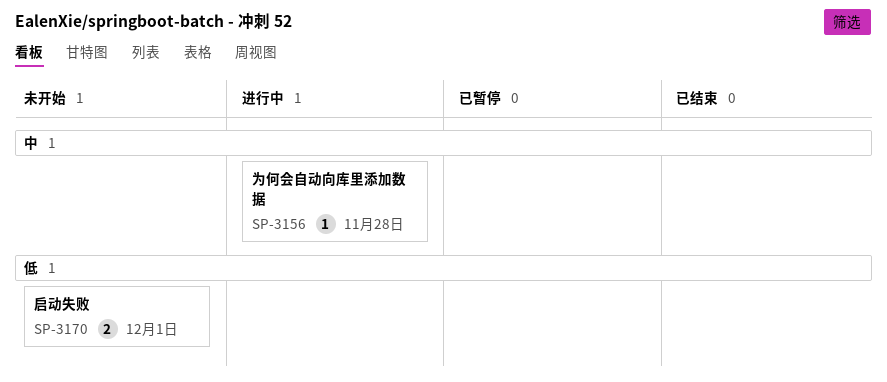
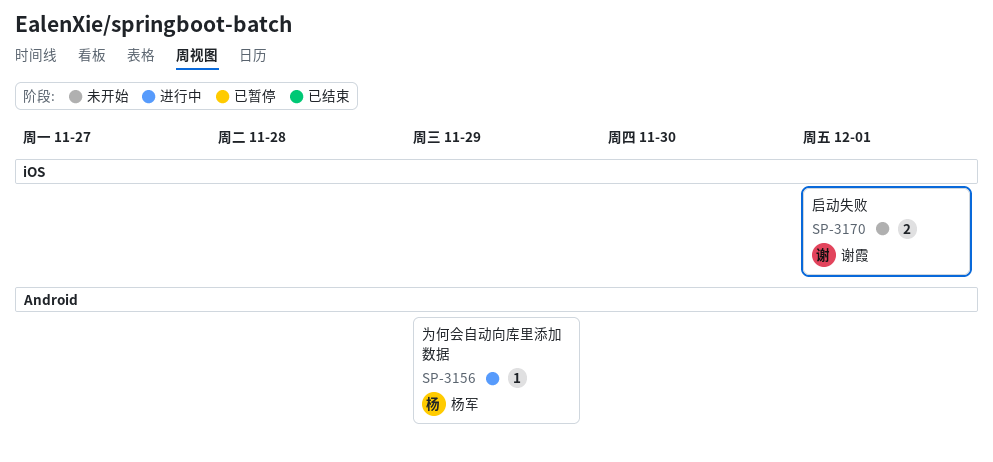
SP-3156, due: Nov 28 -> Nov 29

